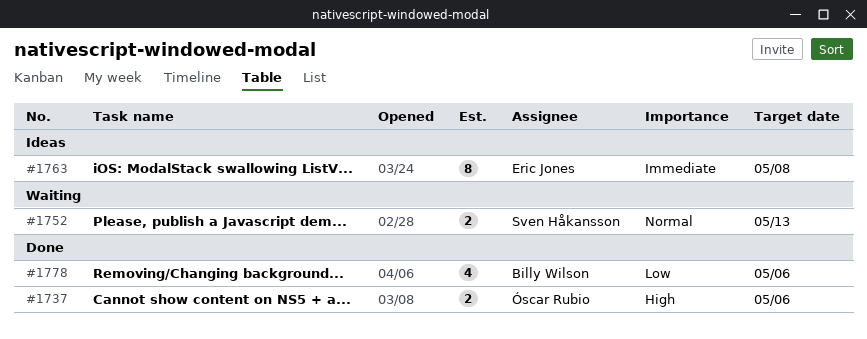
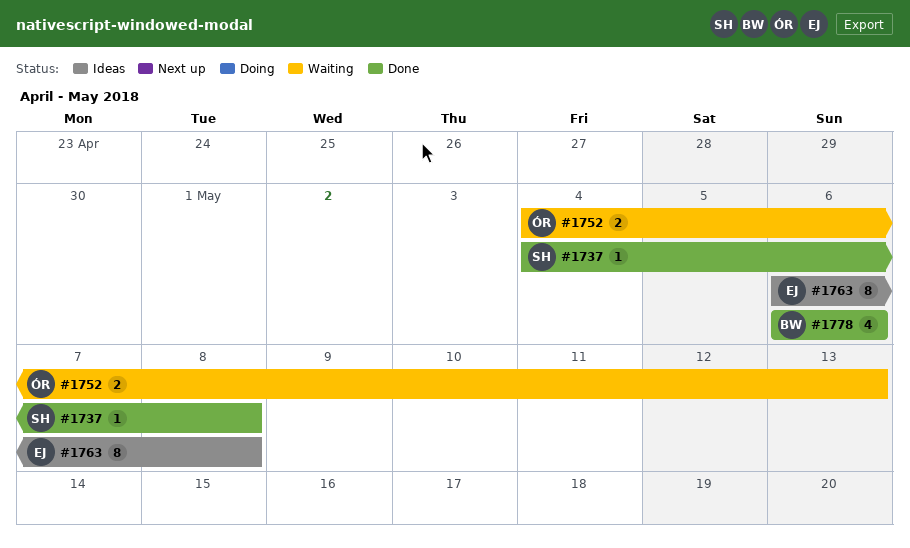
#1737, owner: Óscar Rubio -> Sven Håkansson
#1737, estimate: 2 -> 1
#1737, due: May 6 -> May 8
#1752, owner: Sven Håkansson -> Óscar Rubio

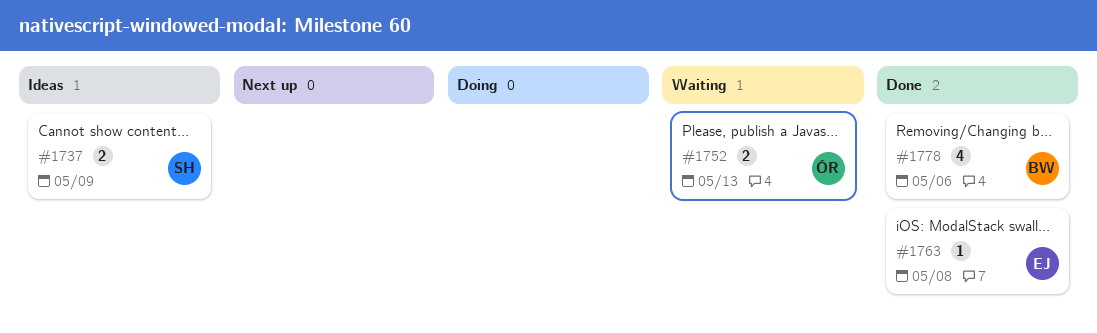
#1737, status: Done -> Ideas
#1737, estimate: 1 -> 2
#1737, due: May 8 -> May 9
#1763, status: Ideas -> Done
#1763, estimate: 8 -> 1

